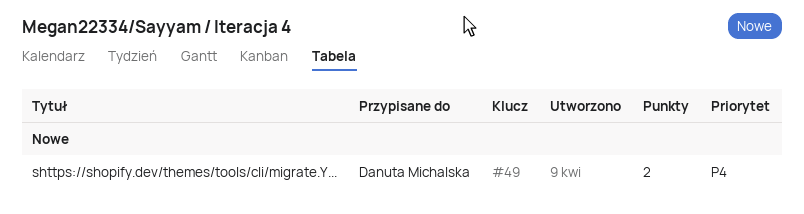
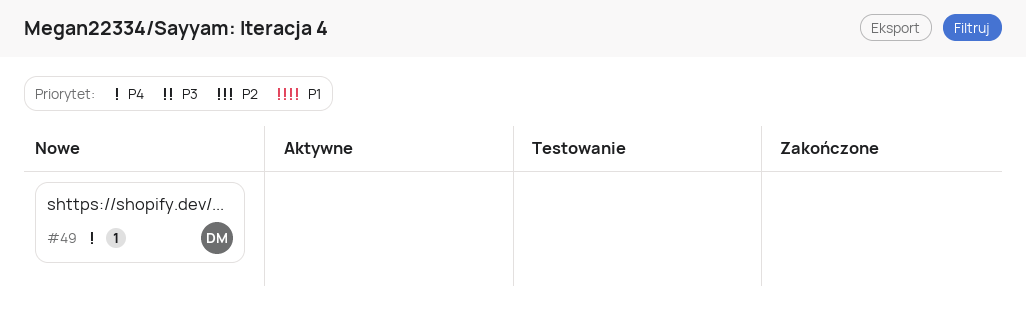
#49, estimate: 2 -> 1

